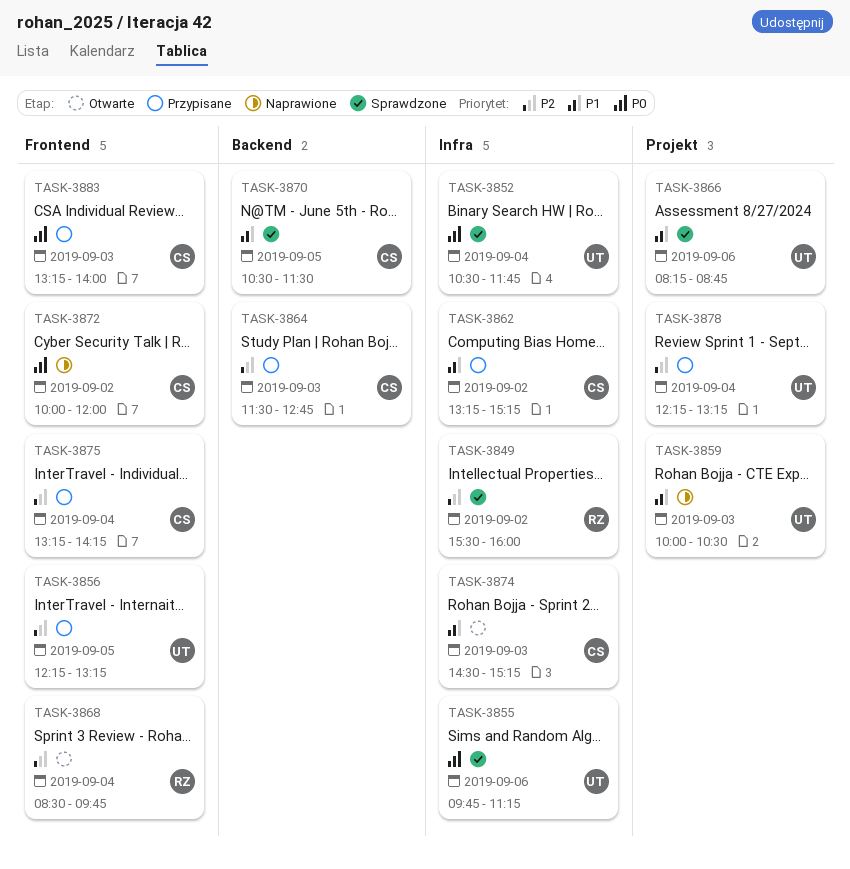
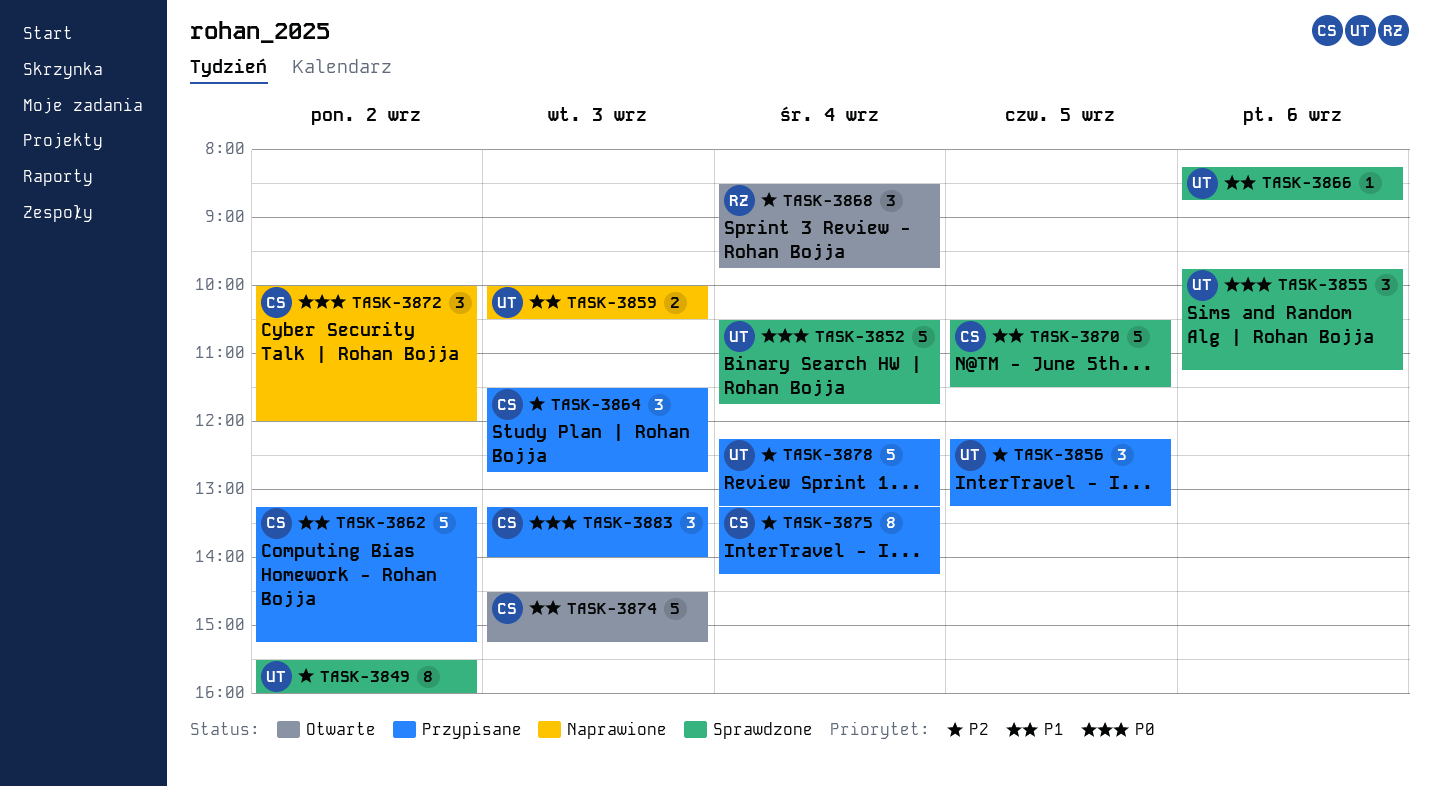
TASK-3849, owner: RZ -> UT

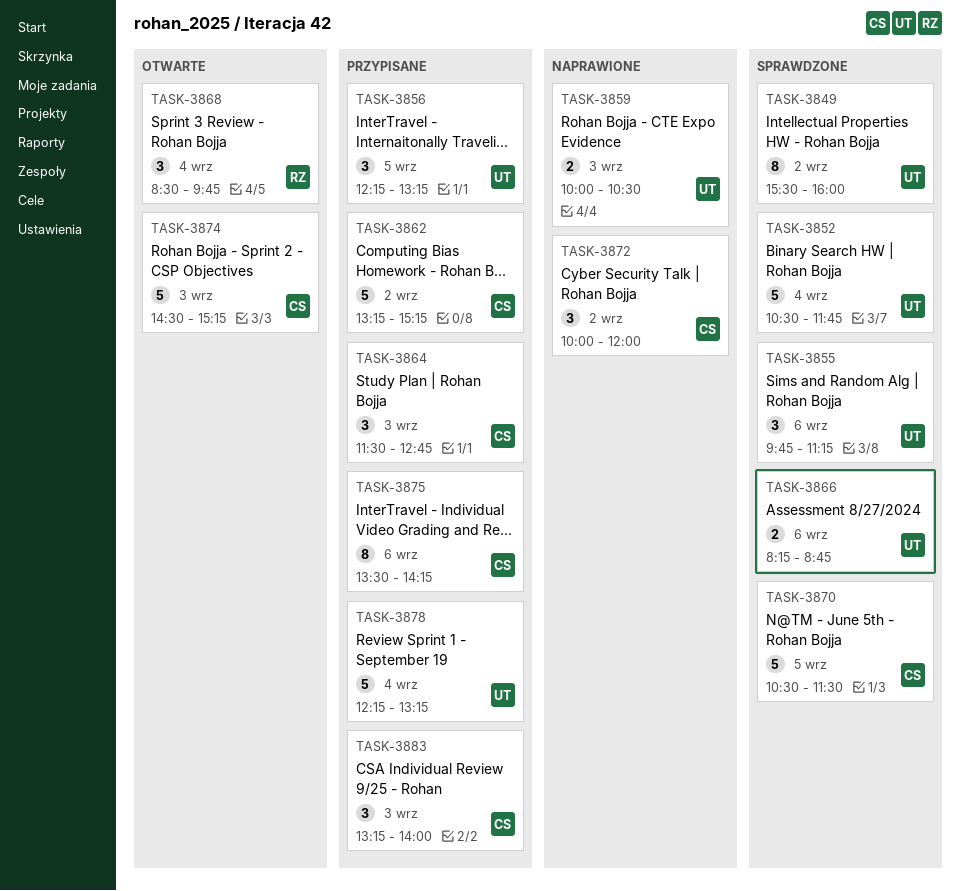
TASK-3866, estimate: 1 -> 2
TASK-3875, day: Sep 4 -> Sep 6
TASK-3875, begins: 13:15 -> 13:30

